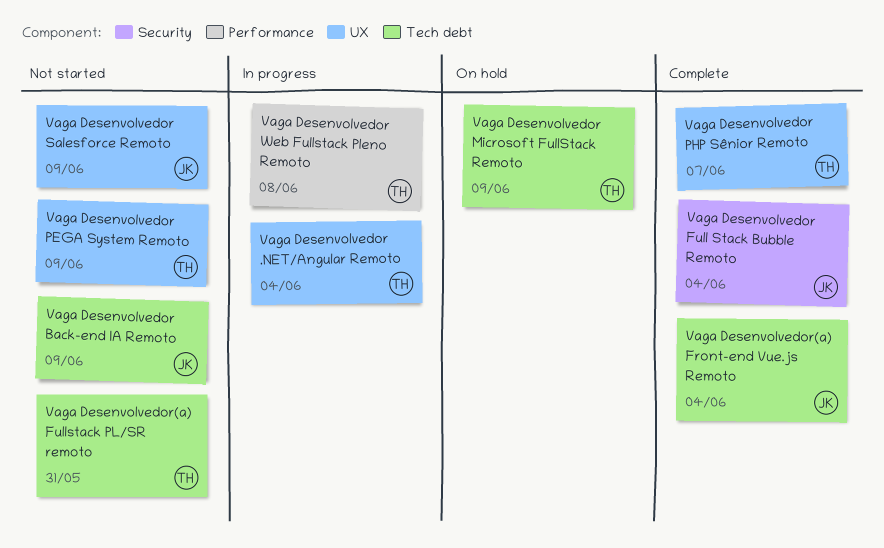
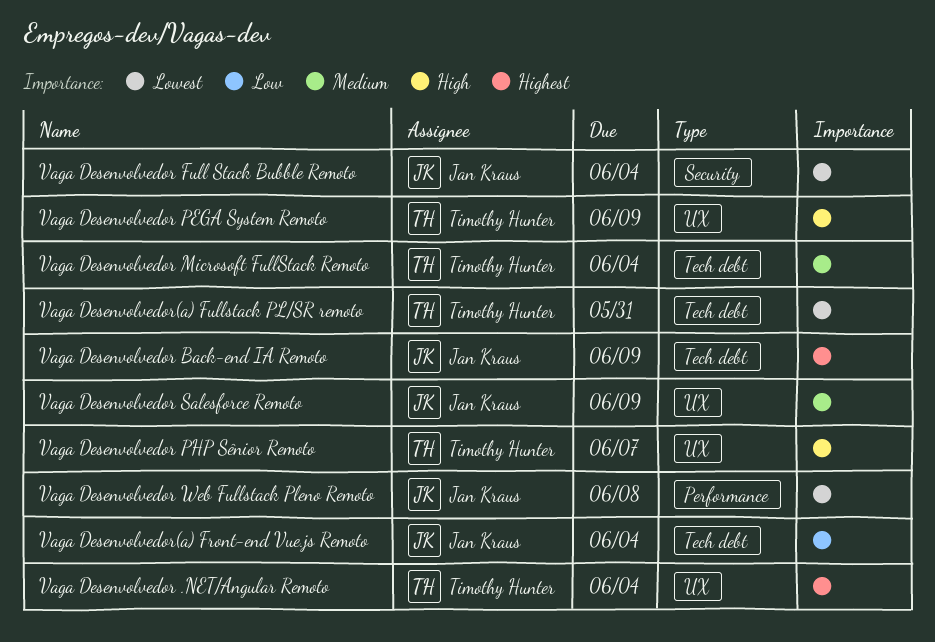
Vaga Desenvolvedor Microsoft FullStack Remoto, due: Jun 9 -> Jun 4
Vaga Desenvolvedor Web Fullstack Pleno Remoto, owner: Timothy Hunter -> Jan Kraus

